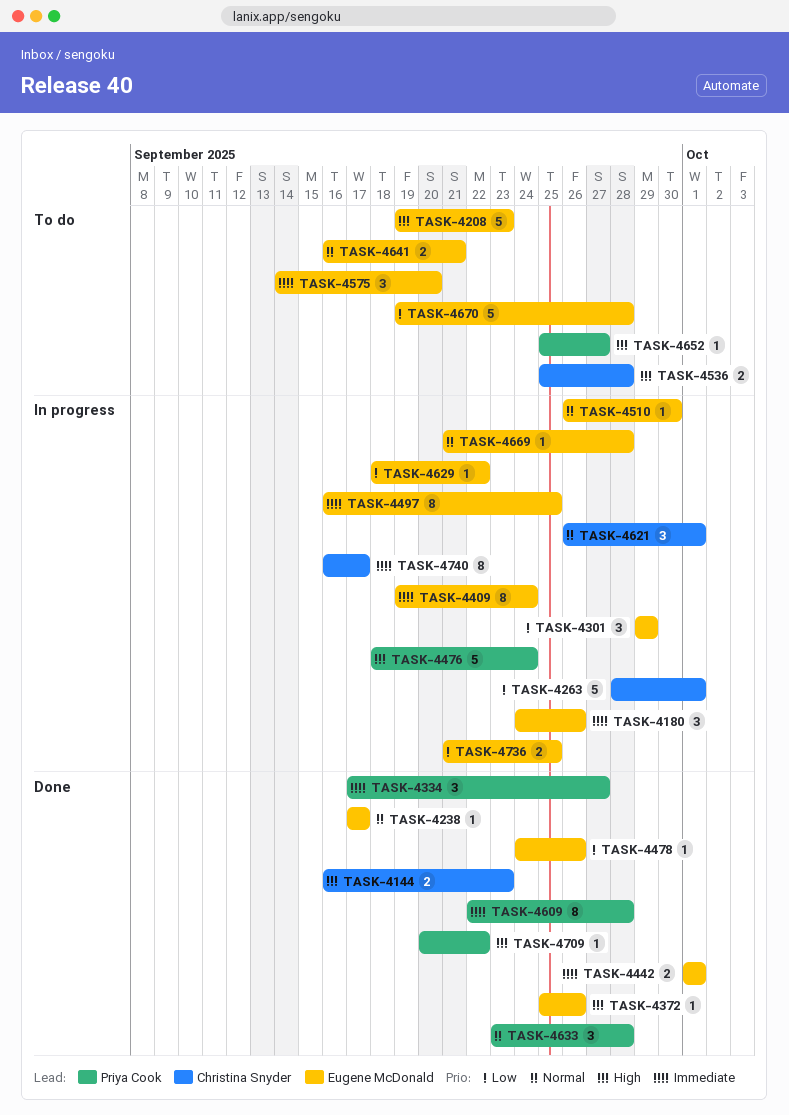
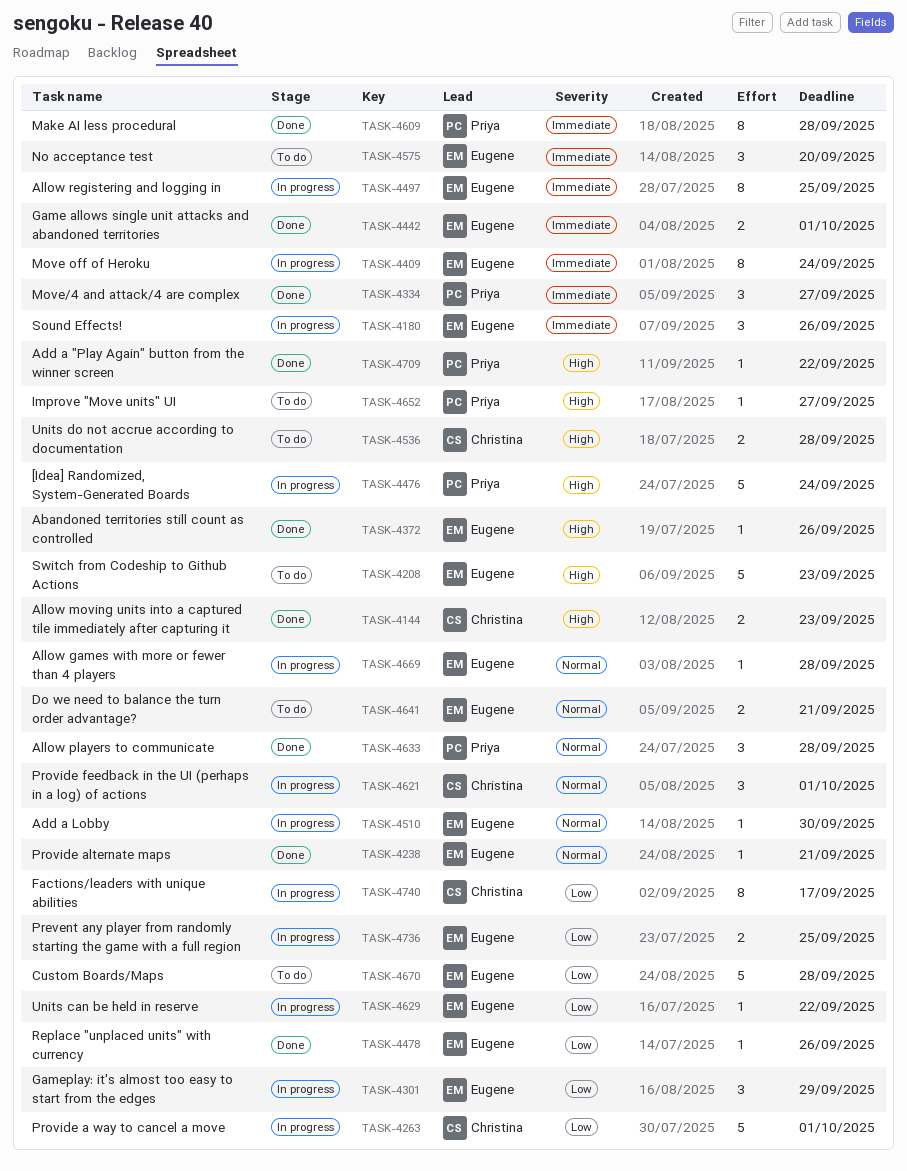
TASK-4238, due: Sep 17 -> Sep 21
TASK-4740, priority: Immediate -> Low

